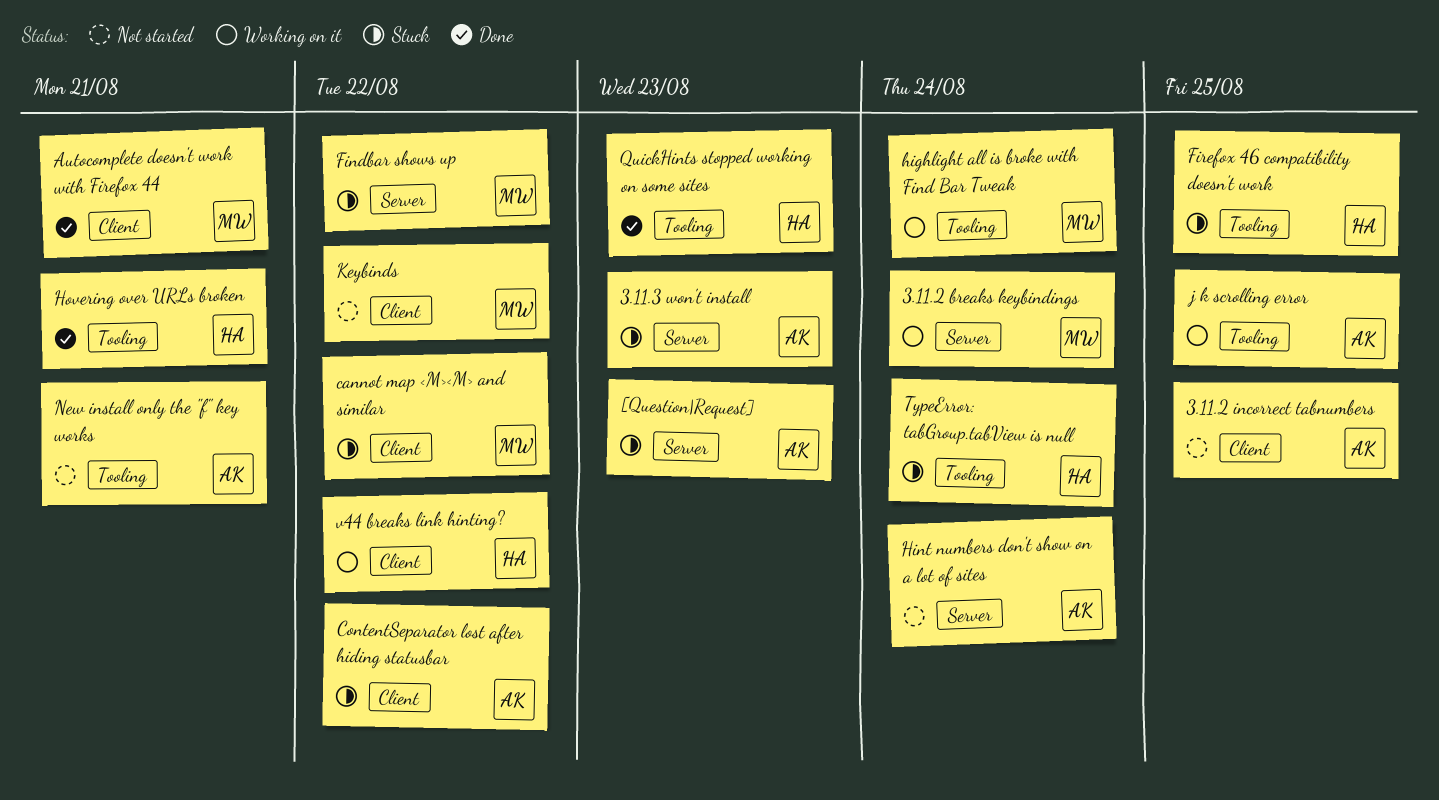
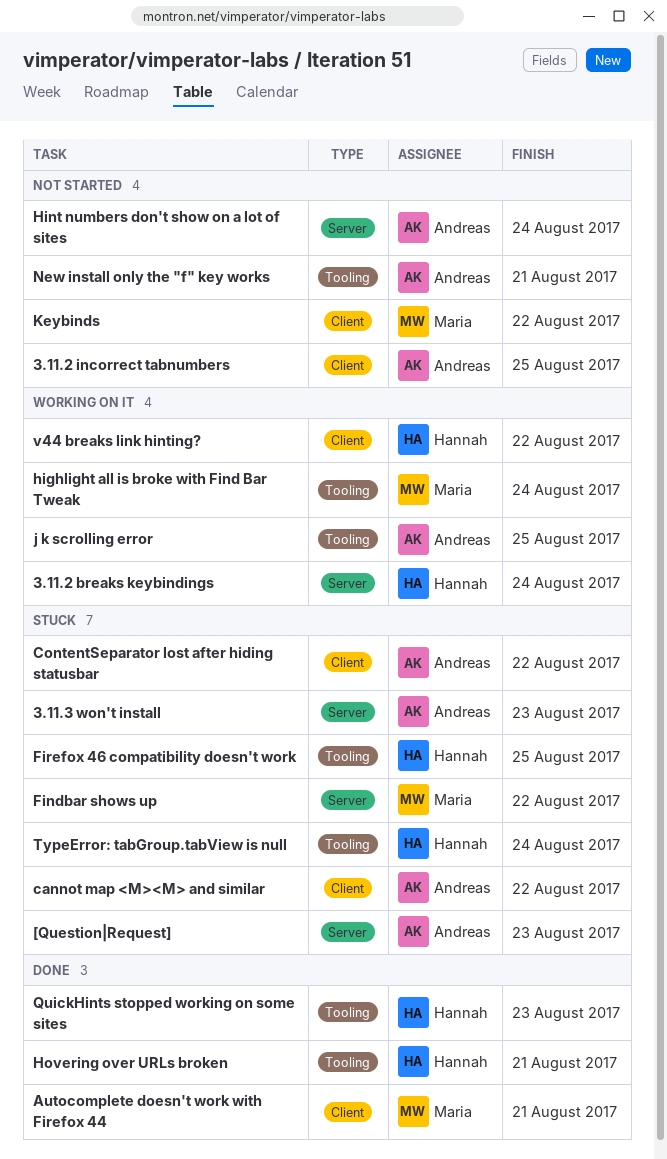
3.11.2 breaks keybindings, owner: Maria -> Hannah
cannot map <M><M> and similar, owner: Maria -> Andreas

